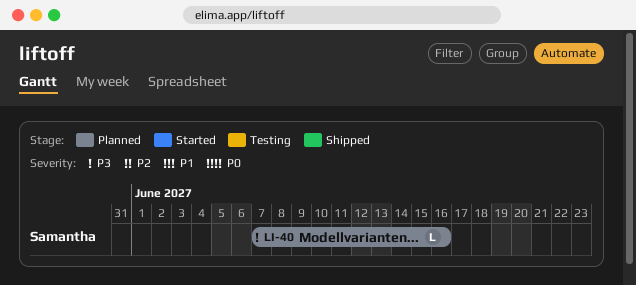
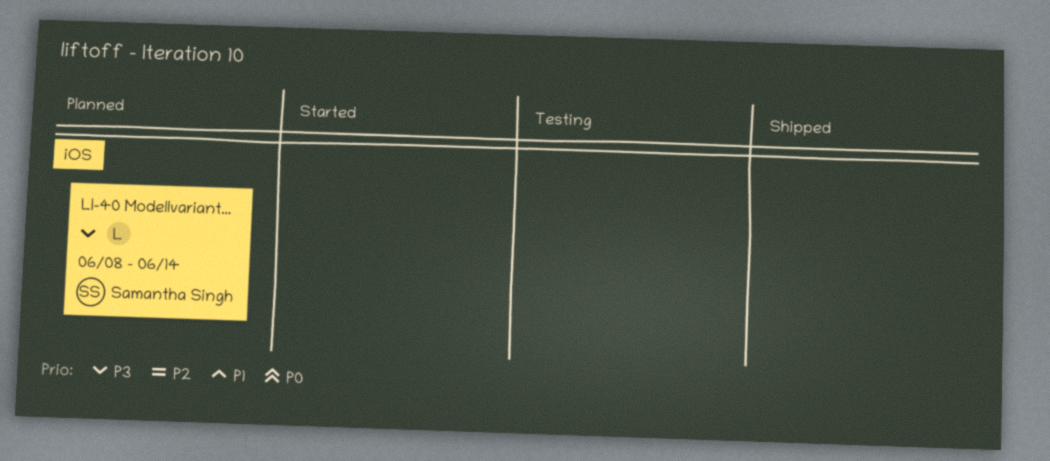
LI-40, start: Jun 7 -> Jun 8
LI-40, due: Jun 16 -> Jun 14

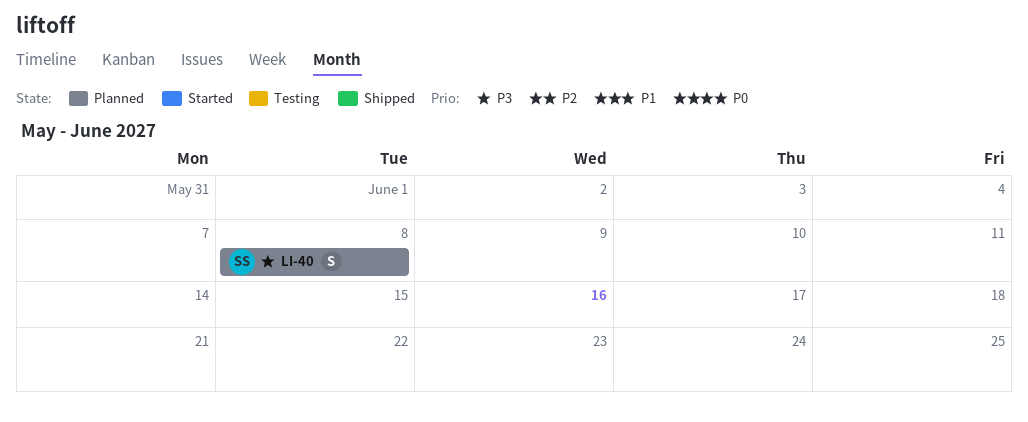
LI-40, estimate: L -> S
LI-40, due: Jun 14 -> Jun 8

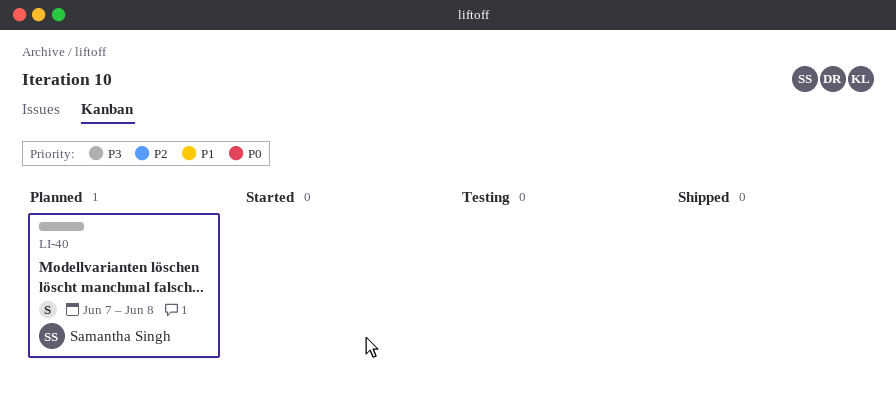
LI-40, start: Jun 8 -> Jun 7

